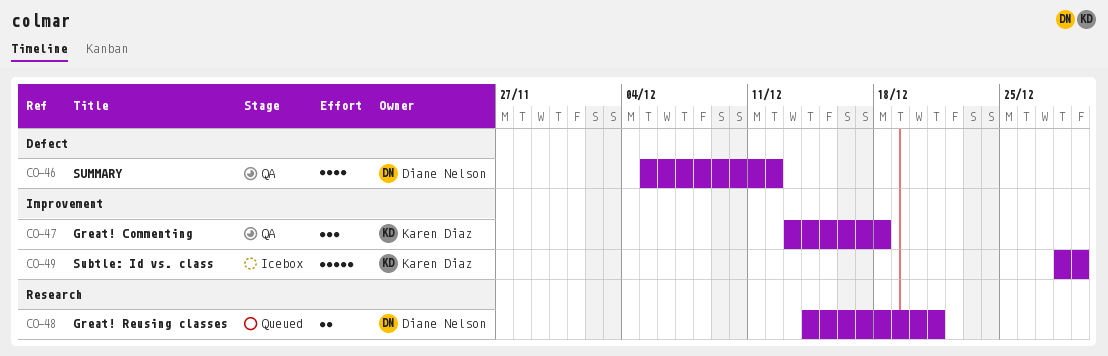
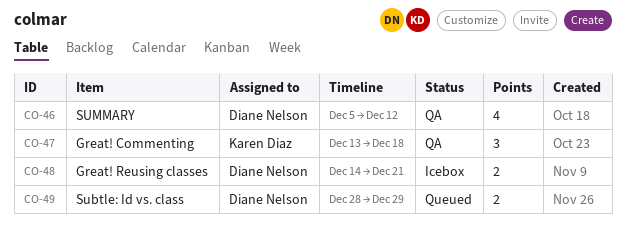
CO-48, status: Queued -> Icebox
CO-49, status: Icebox -> Queued
CO-49, owner: Karen Diaz -> Diane Nelson
CO-49, estimate: 5 -> 2

